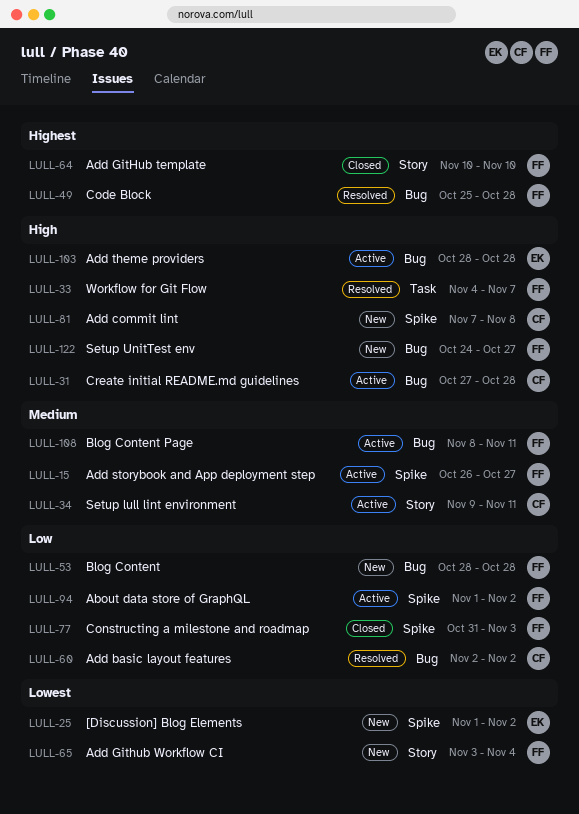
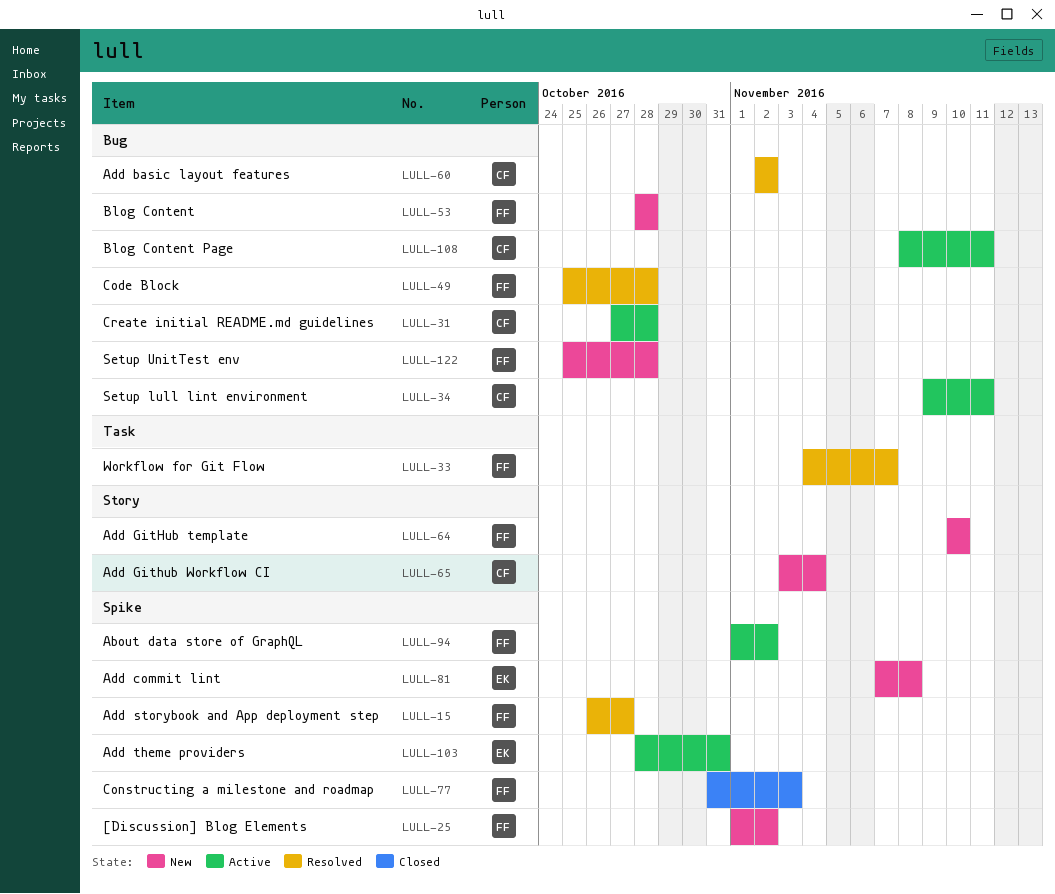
LULL-15, status: Active -> Resolved
LULL-25, owner: EK -> FF
LULL-34, label: Story -> Bug
LULL-64, status: Closed -> New
LULL-65, owner: FF -> CF
LULL-81, owner: CF -> EK
LULL-103, label: Bug -> Spike
LULL-103, due: Oct 28 -> Oct 31
LULL-108, owner: FF -> CF
LULL-122, start: Oct 24 -> Oct 25
LULL-122, due: Oct 27 -> Oct 28

